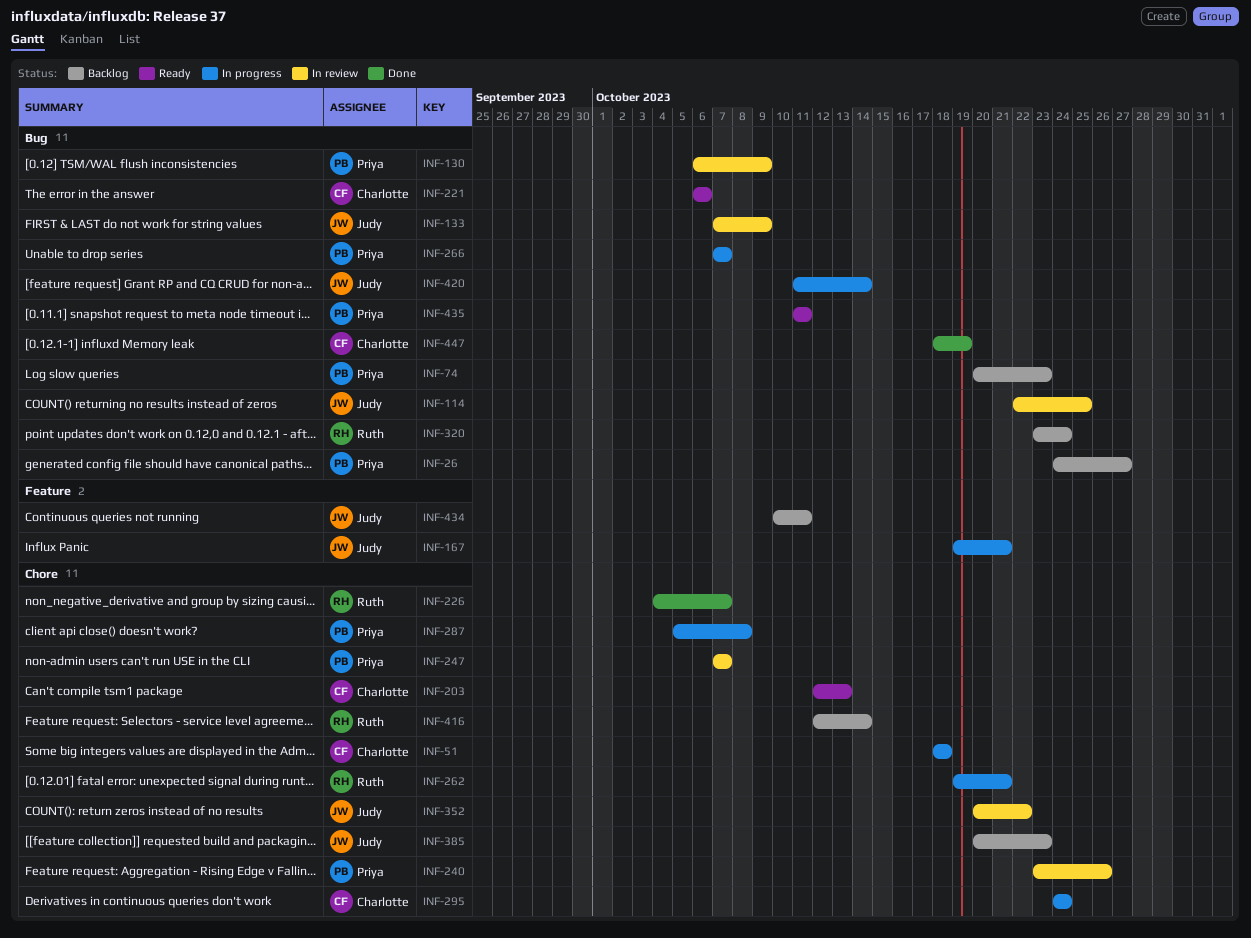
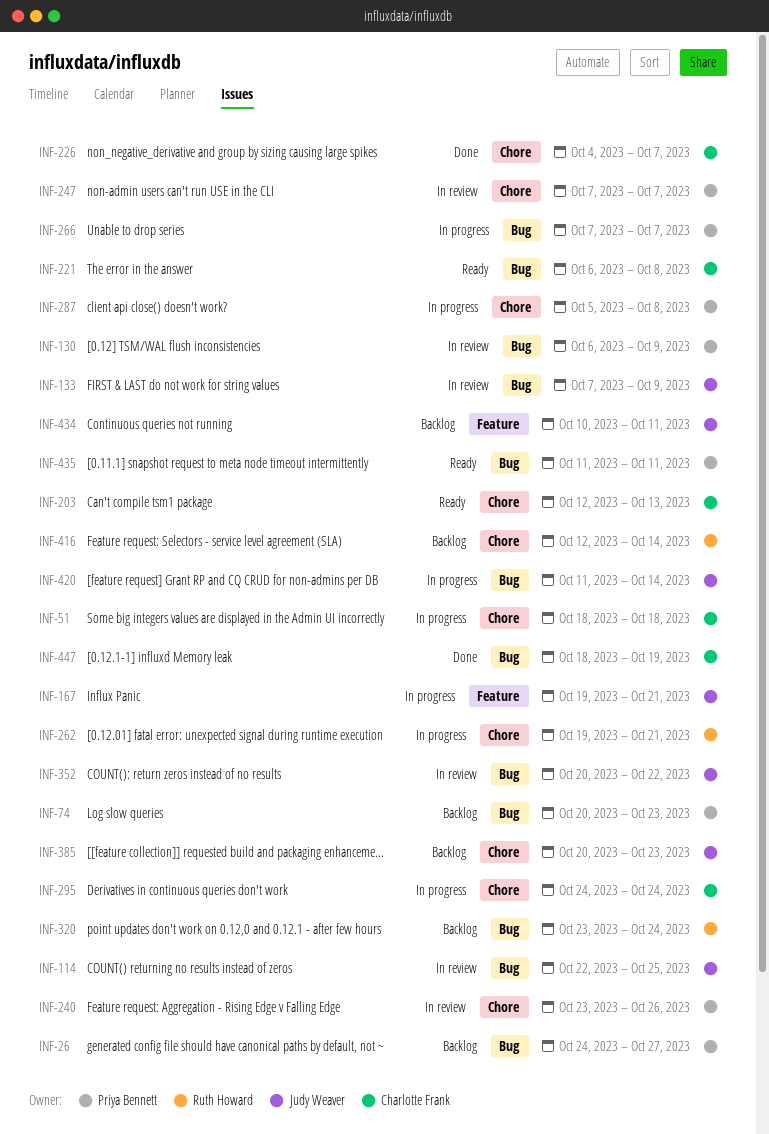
INF-221, due: Oct 6 -> Oct 8
INF-226, owner: Ruth Howard -> Charlotte Frank
INF-352, label: Chore -> Bug

